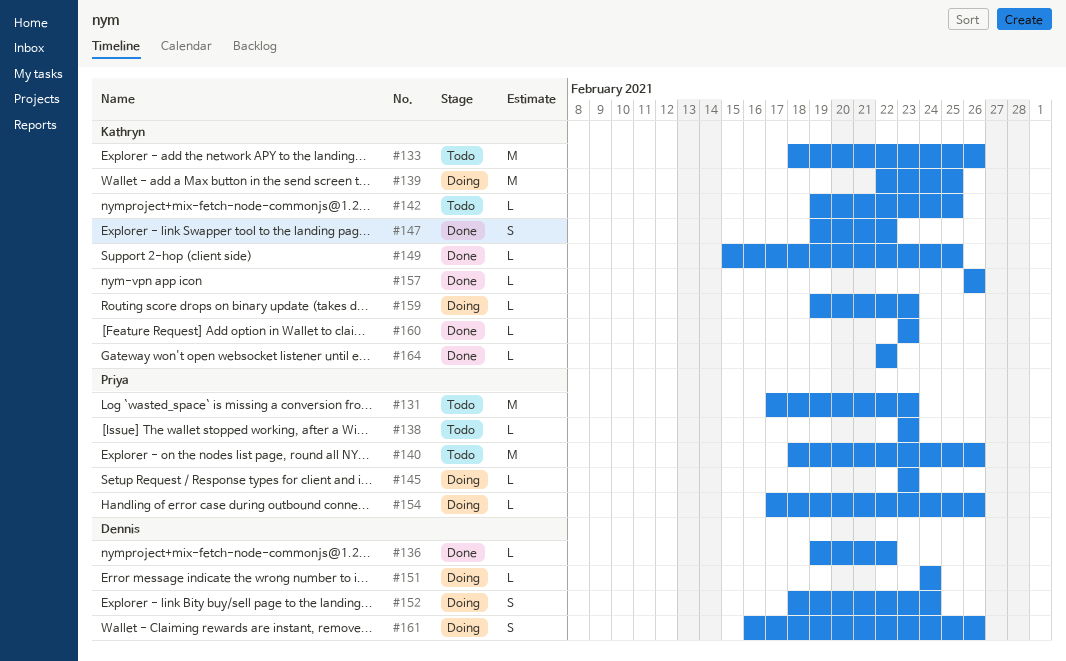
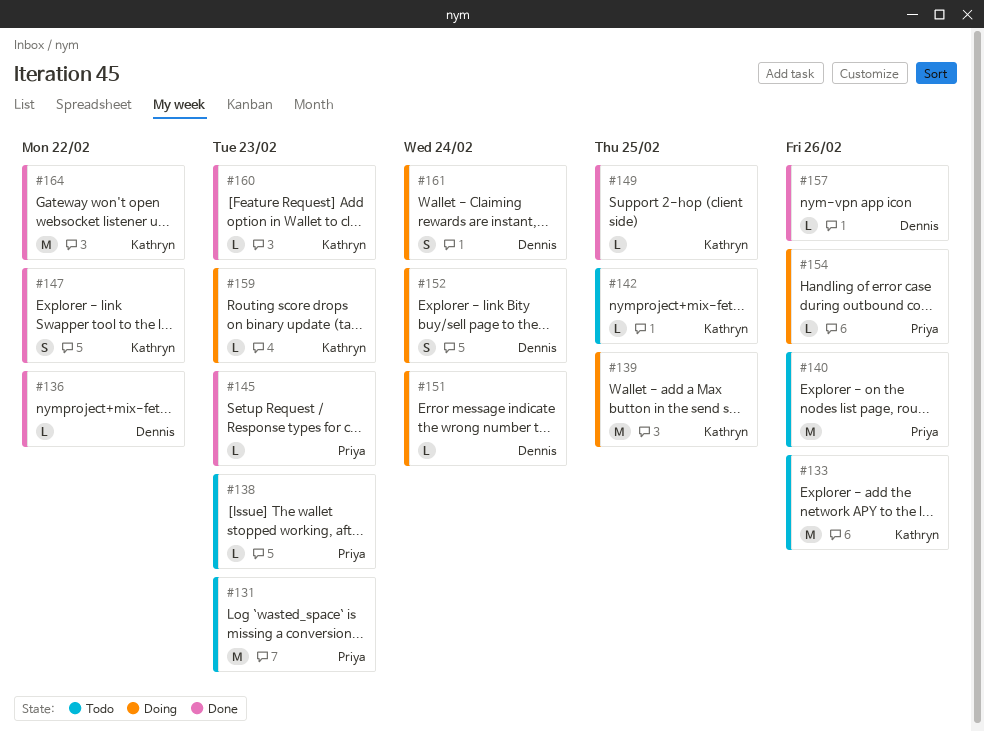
#145, status: Doing -> Done
#157, owner: Kathryn -> Dennis
#161, due: Feb 26 -> Feb 24
#164, estimate: L -> M

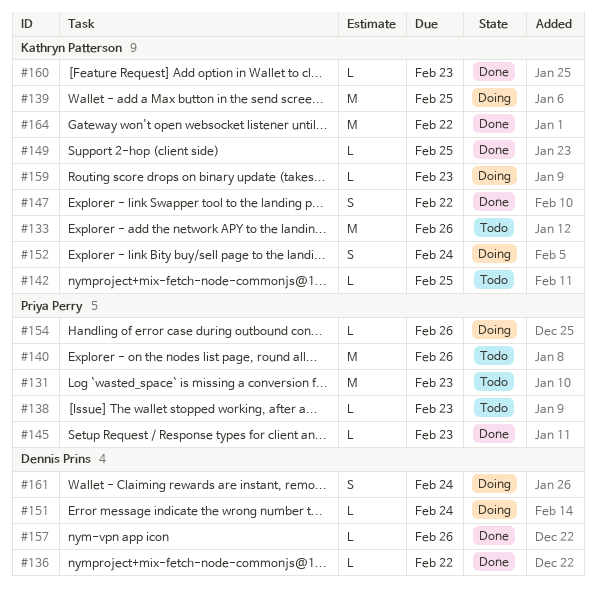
#152, owner: Dennis Prins -> Kathryn Patterson

